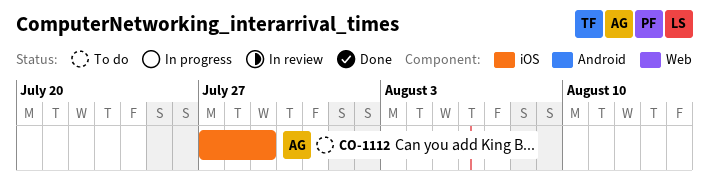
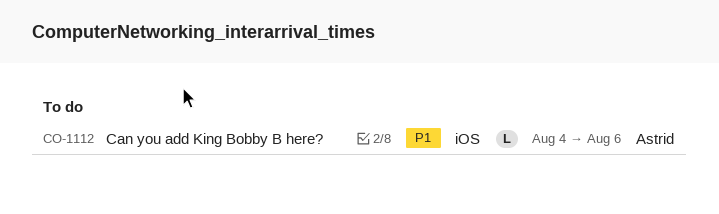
CO-1112, start: Jul 27 -> Aug 4
CO-1112, due: Jul 29 -> Aug 6

